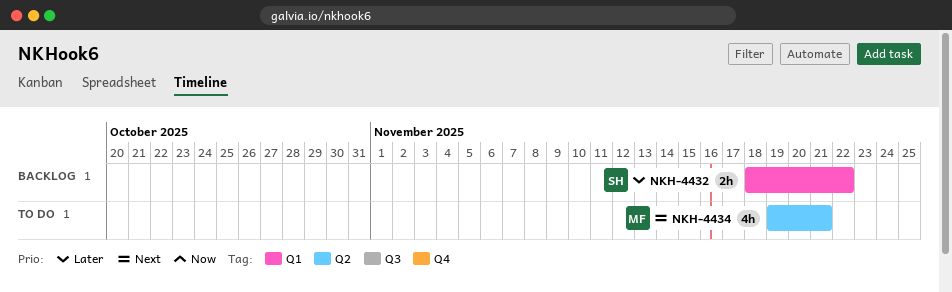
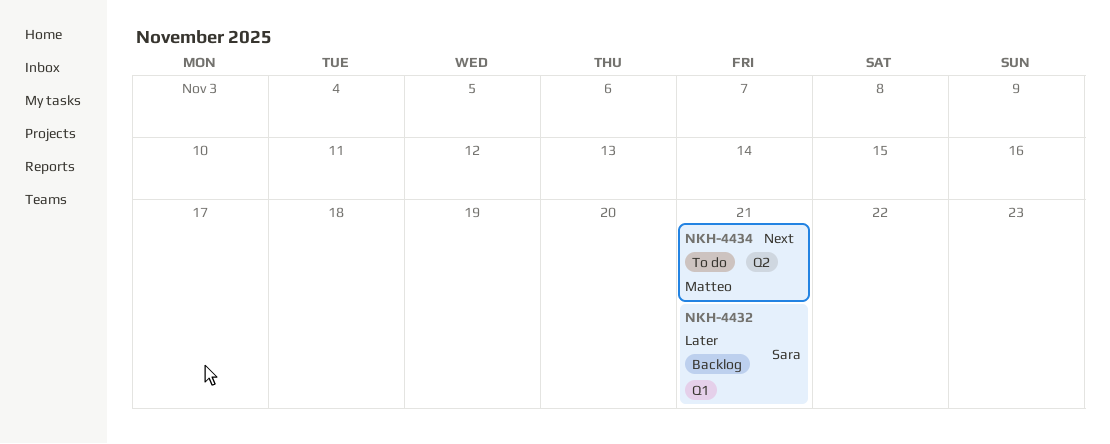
NKH-4432, due: Nov 22 -> Nov 21

